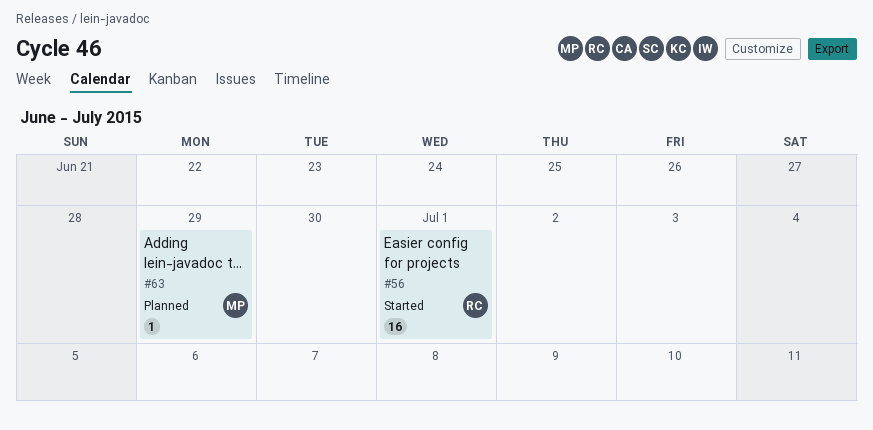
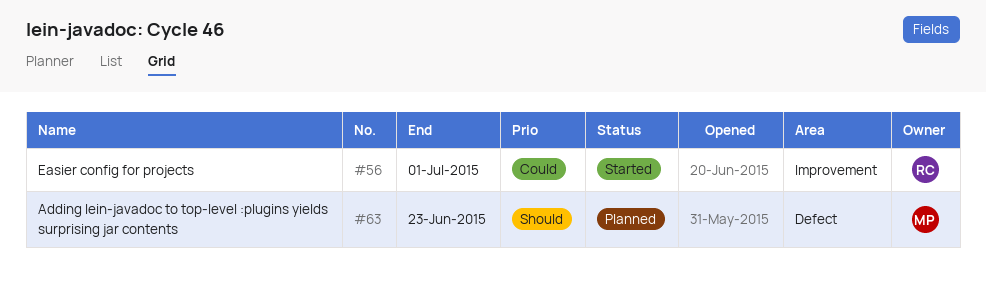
#63, due: Jun 29 -> Jun 23

